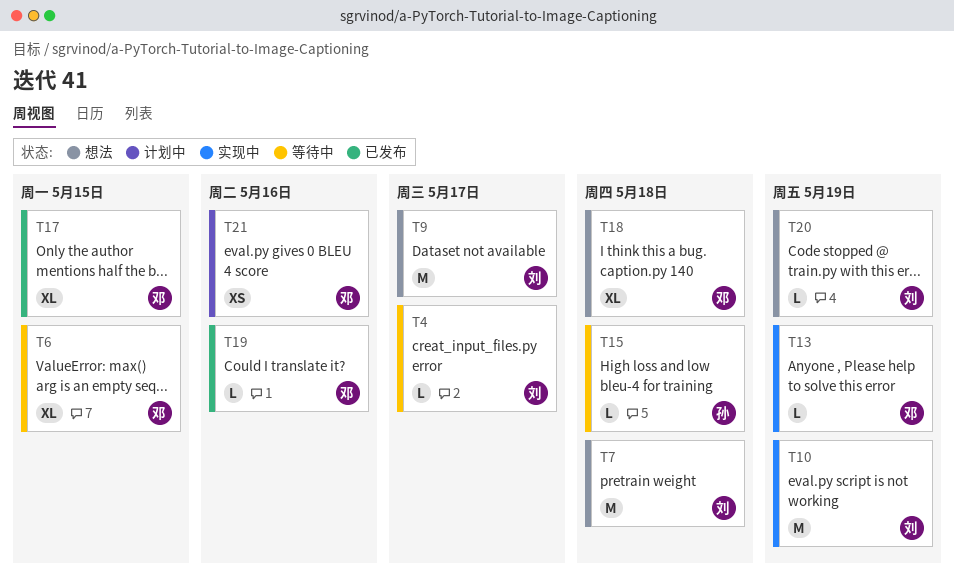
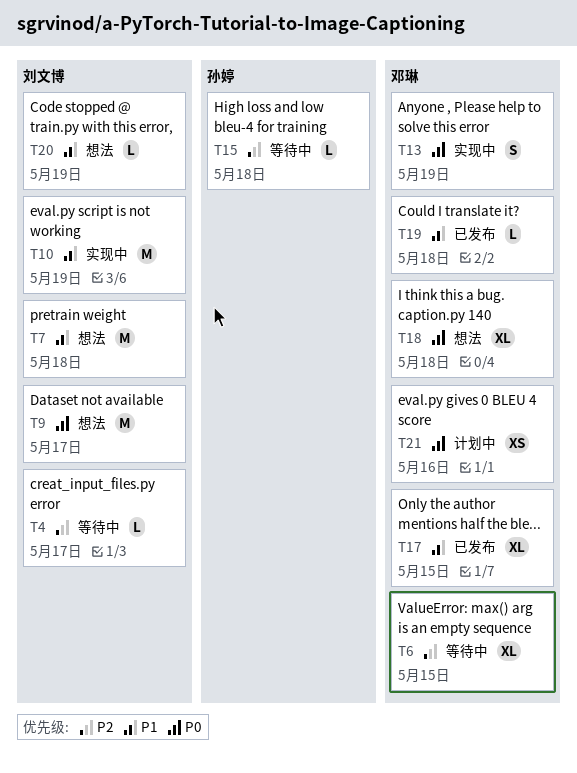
T13, estimate: L -> S
T19, due: May 16 -> May 18

